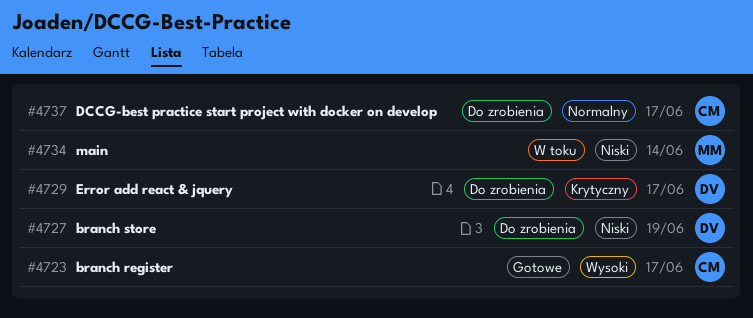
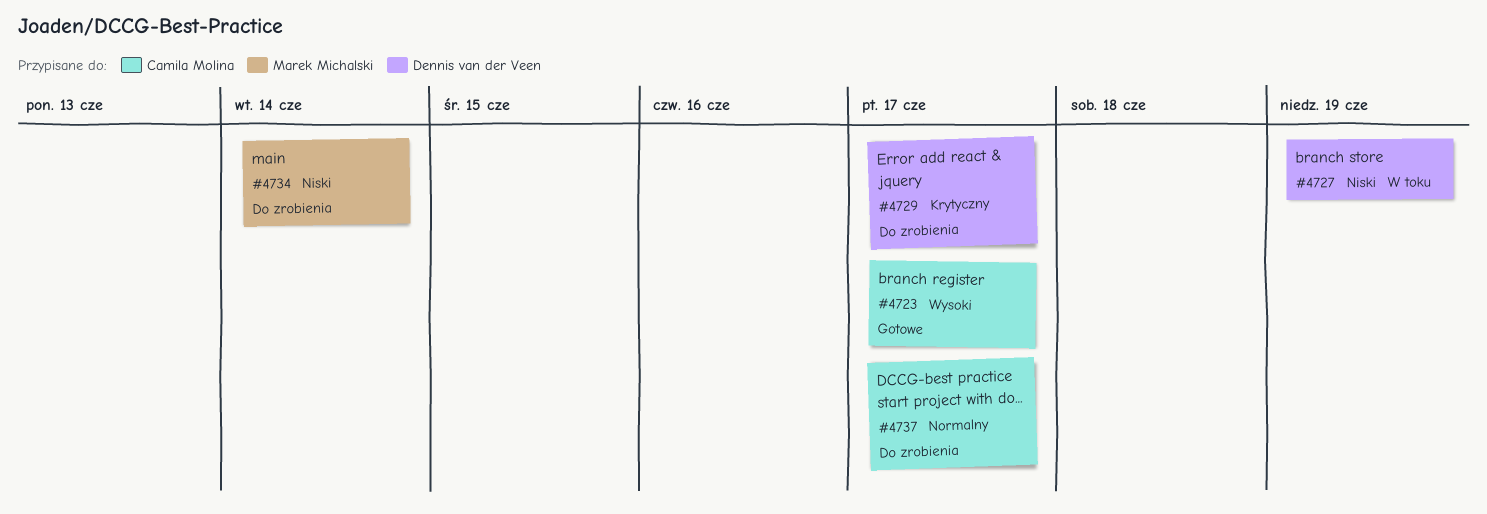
#4727, status: Do zrobienia -> W toku
#4734, status: W toku -> Do zrobienia

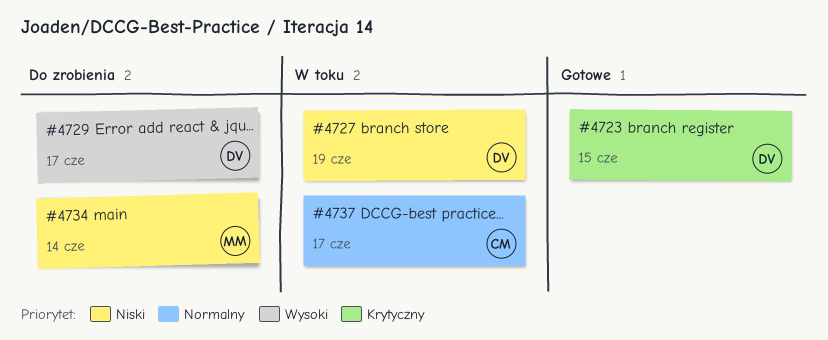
#4723, owner: Camila Molina -> Dennis van der Veen
#4723, priority: Wysoki -> Krytyczny
#4723, due: Jun 17 -> Jun 15
#4729, priority: Krytyczny -> Wysoki
#4737, status: Do zrobienia -> W toku

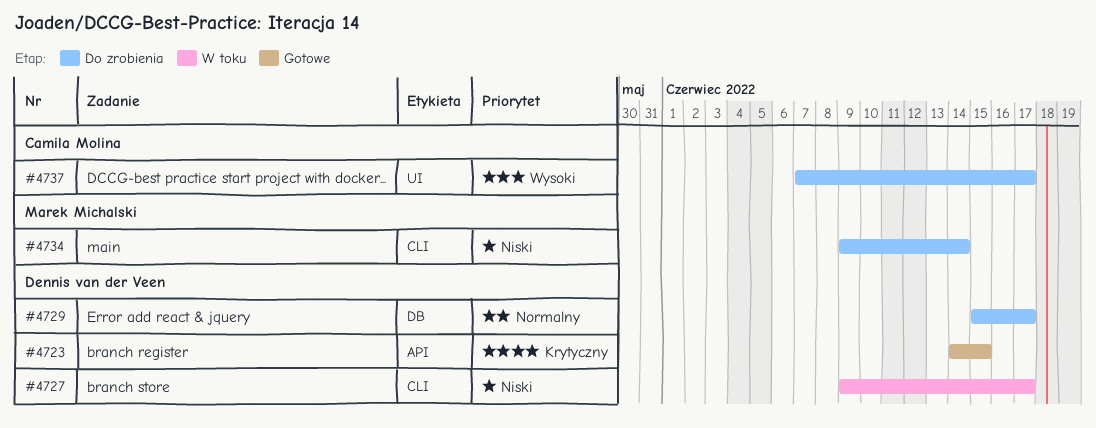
#4727, due: Jun 19 -> Jun 17
#4729, priority: Wysoki -> Normalny
#4737, status: W toku -> Do zrobienia
#4737, priority: Normalny -> Wysoki

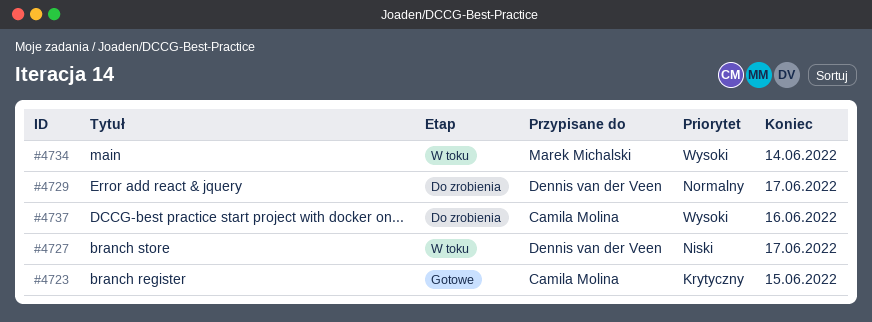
#4723, owner: Dennis van der Veen -> Camila Molina
#4734, status: Do zrobienia -> W toku
#4734, priority: Niski -> Wysoki
#4737, due: Jun 17 -> Jun 16

